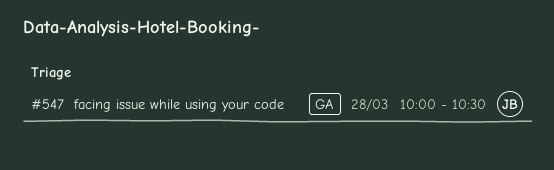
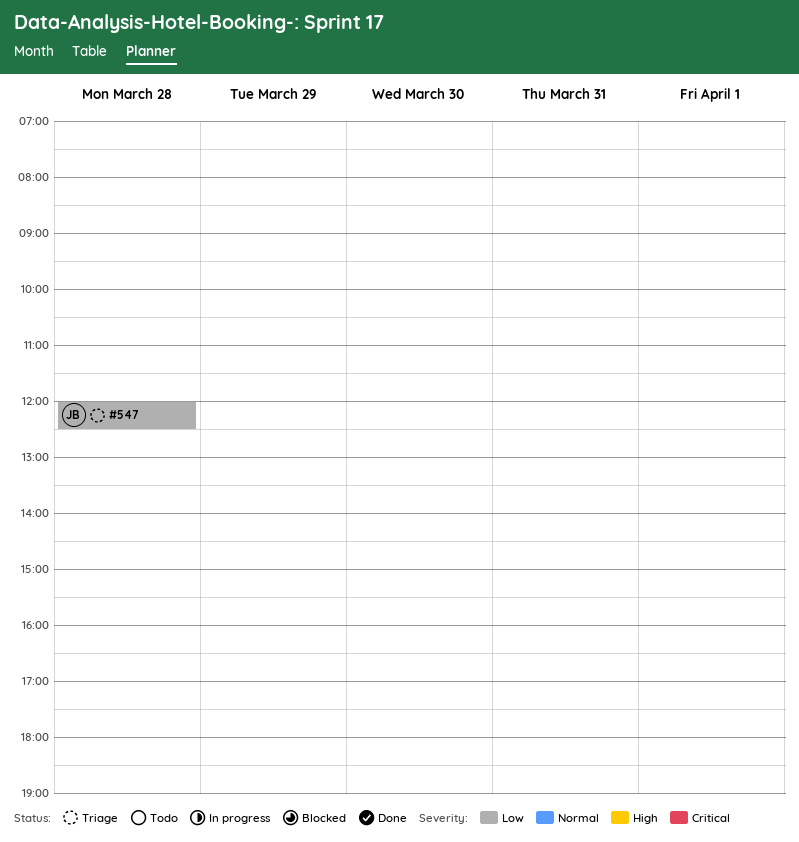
#547, begins: 10:00 -> 12:00
#547, ends: 10:30 -> 12:30

